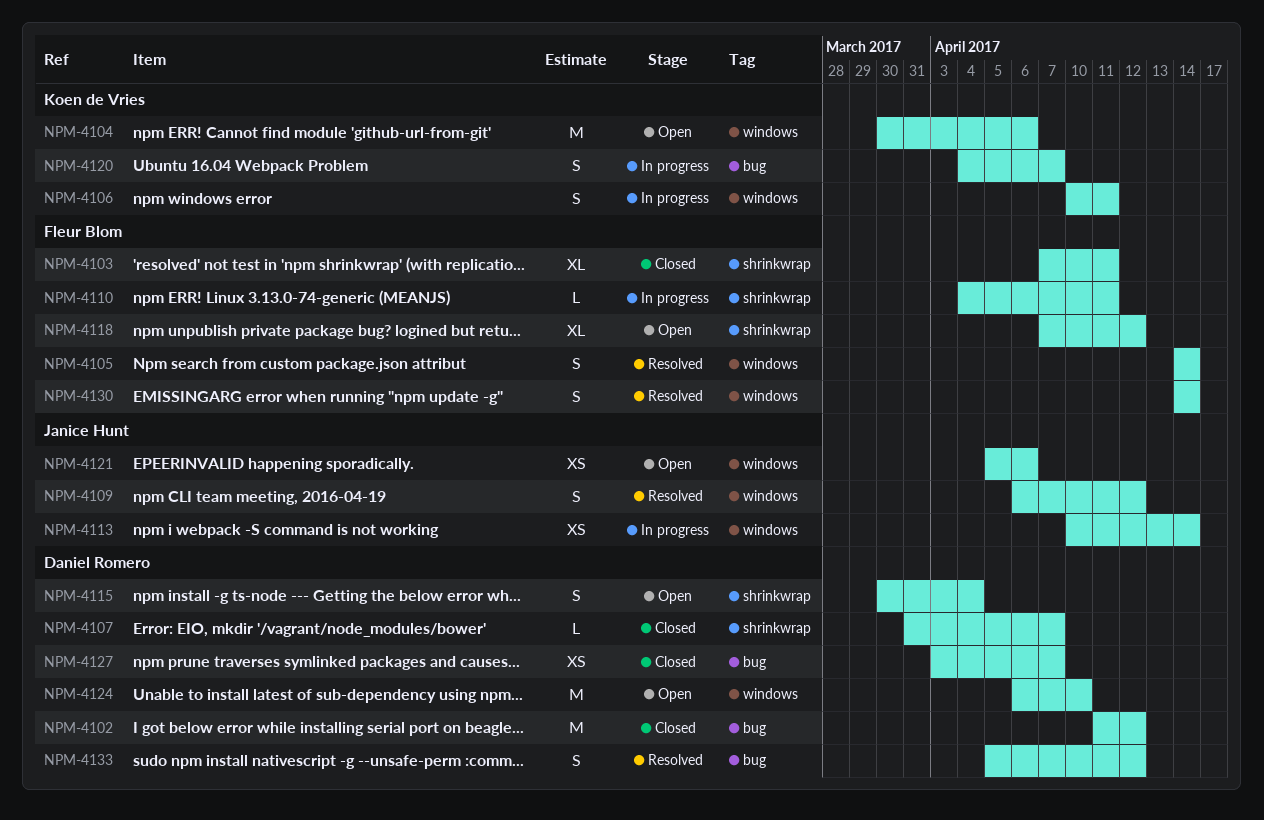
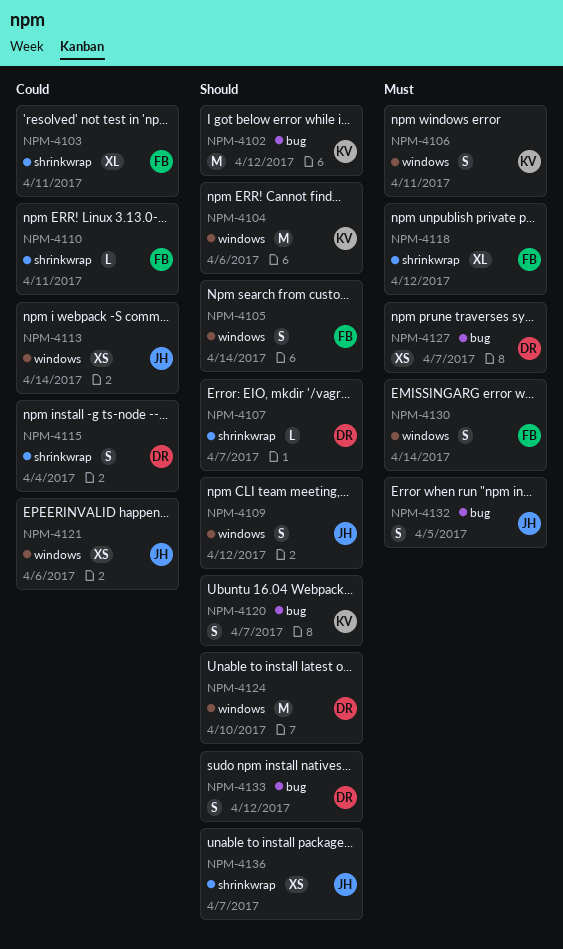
NPM-4102, owner: Daniel Romero -> Koen de Vries
NPM-4132: none -> present
NPM-4136: none -> present

